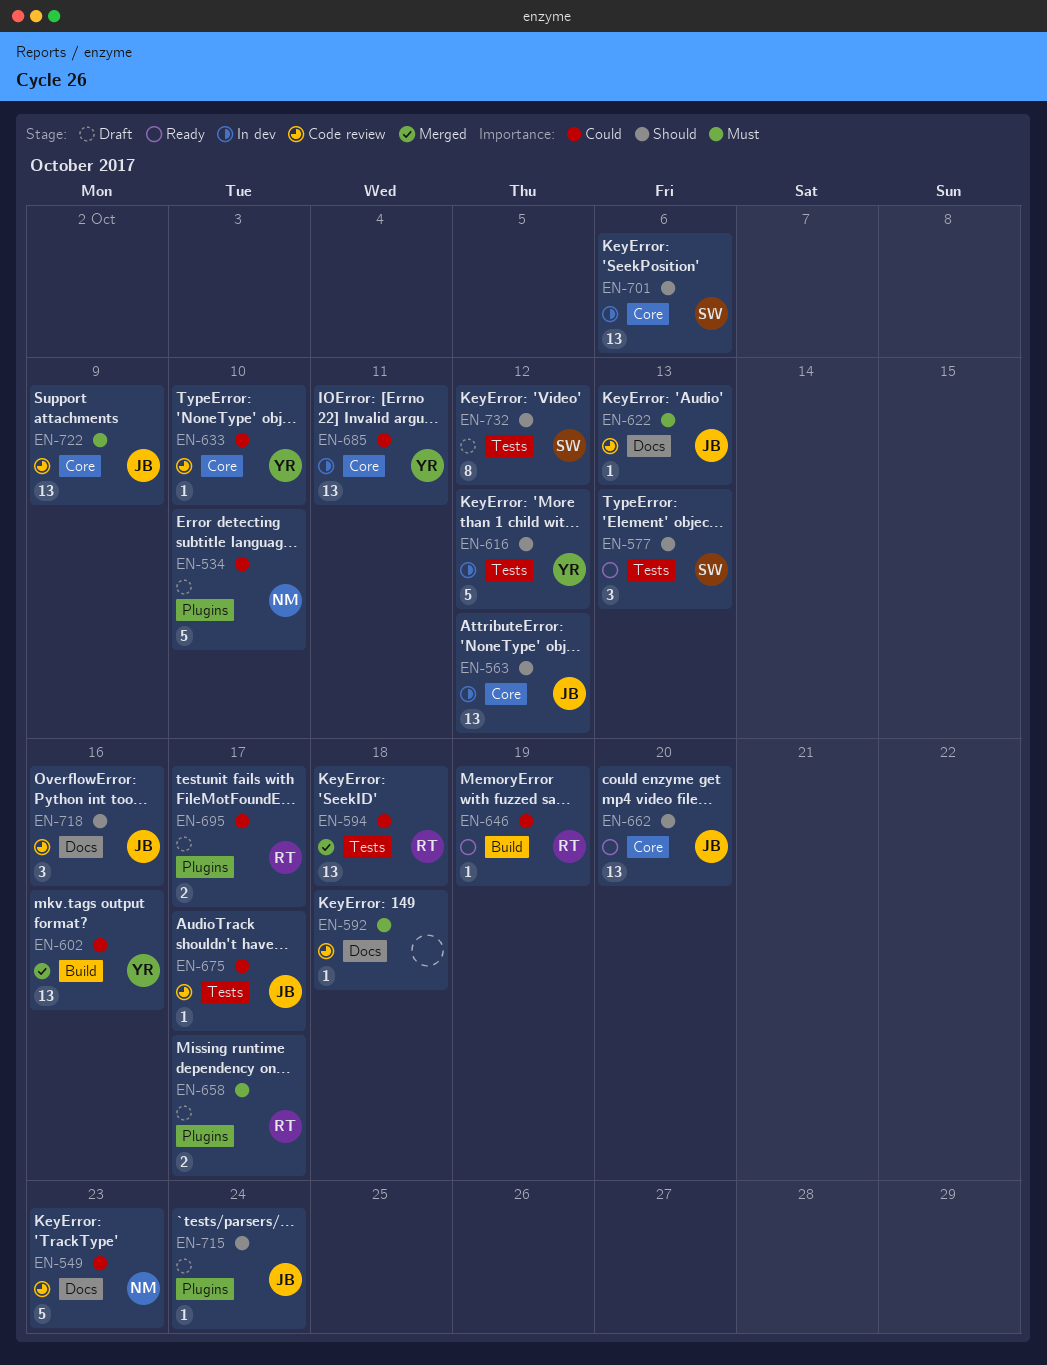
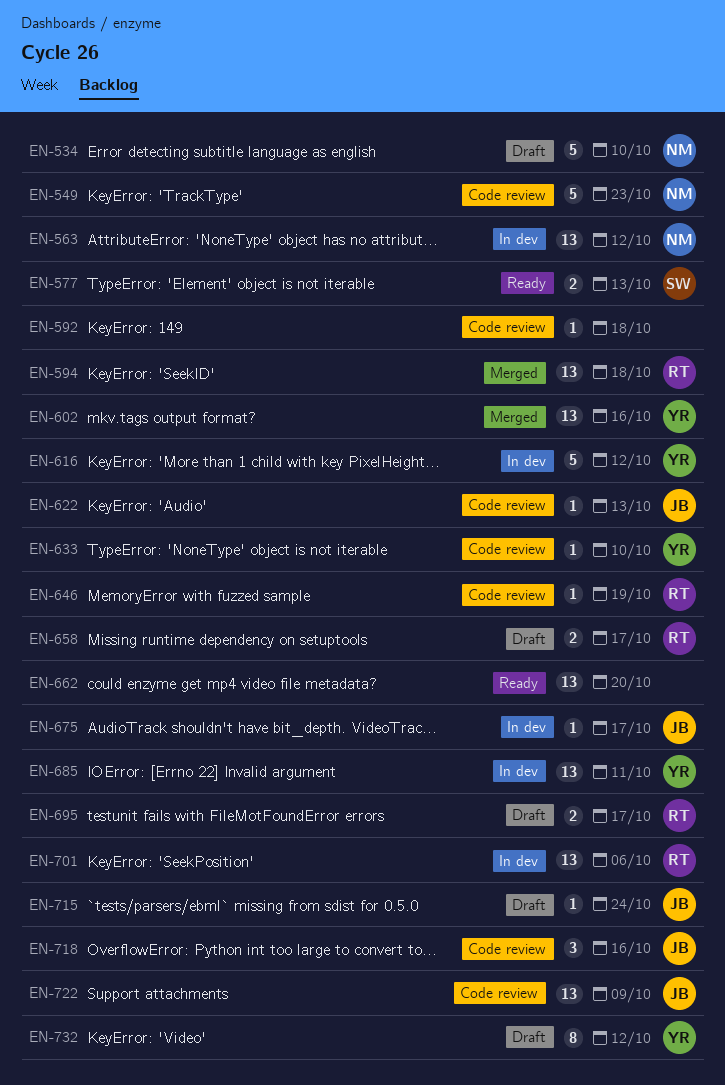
EN-563, owner: JB -> NM
EN-577, estimate: 3 -> 2
EN-646, status: Ready -> Code review
EN-662, owner: JB -> none
EN-675, status: Code review -> In dev
EN-701, owner: SW -> RT
EN-732, owner: SW -> YR

